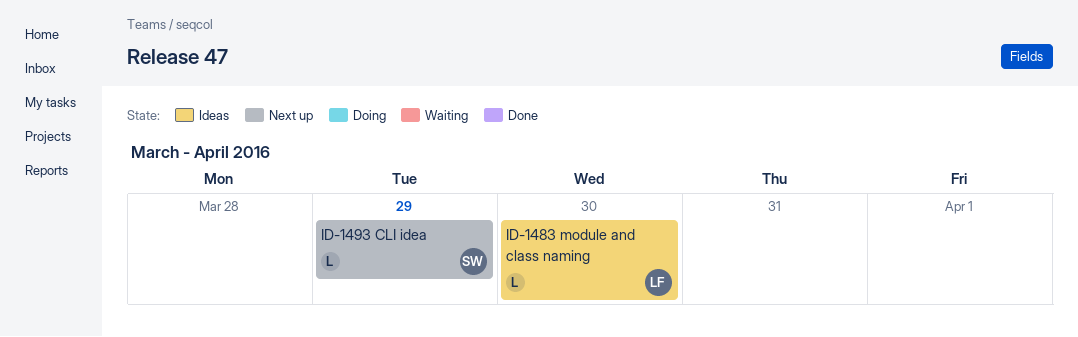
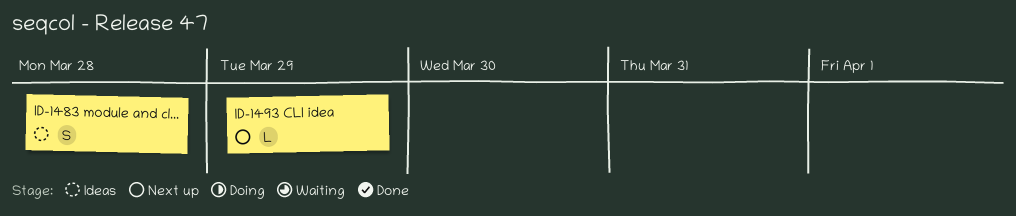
ID-1483, estimate: L -> S
ID-1483, due: Mar 30 -> Mar 28

